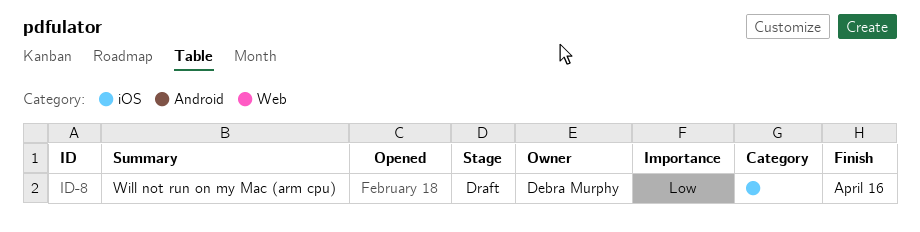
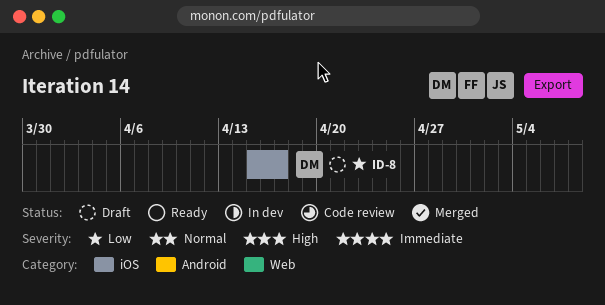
ID-8, due: Apr 16 -> Apr 17

